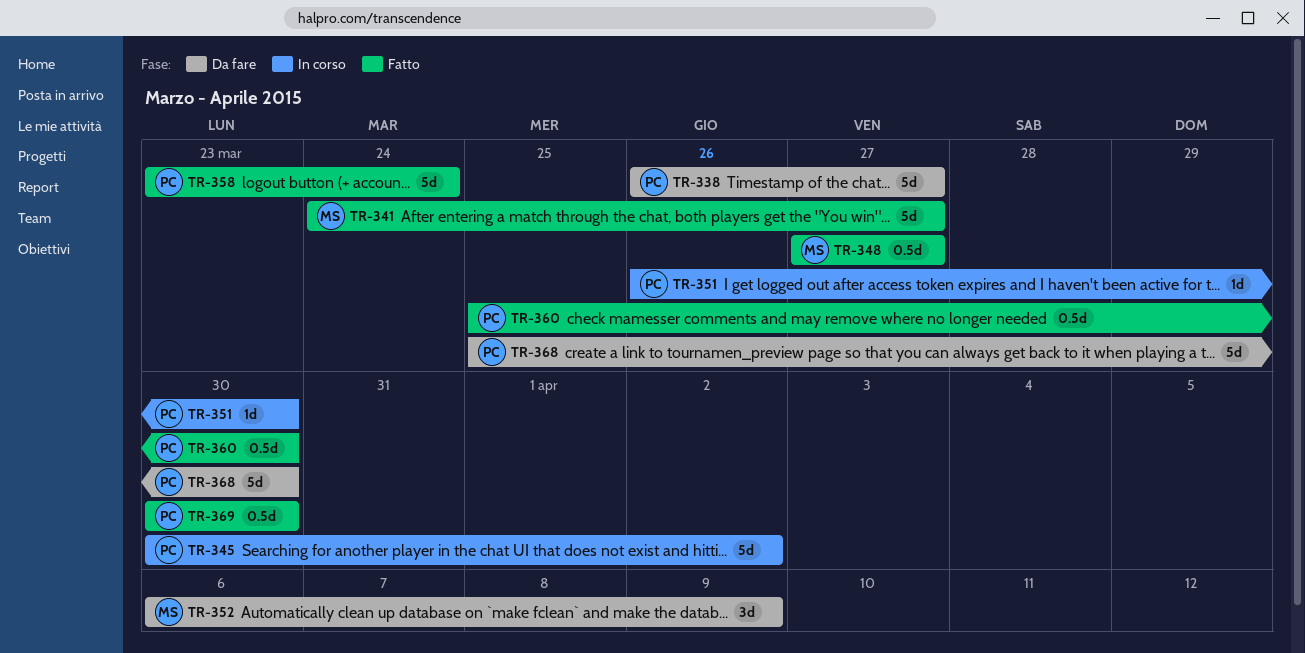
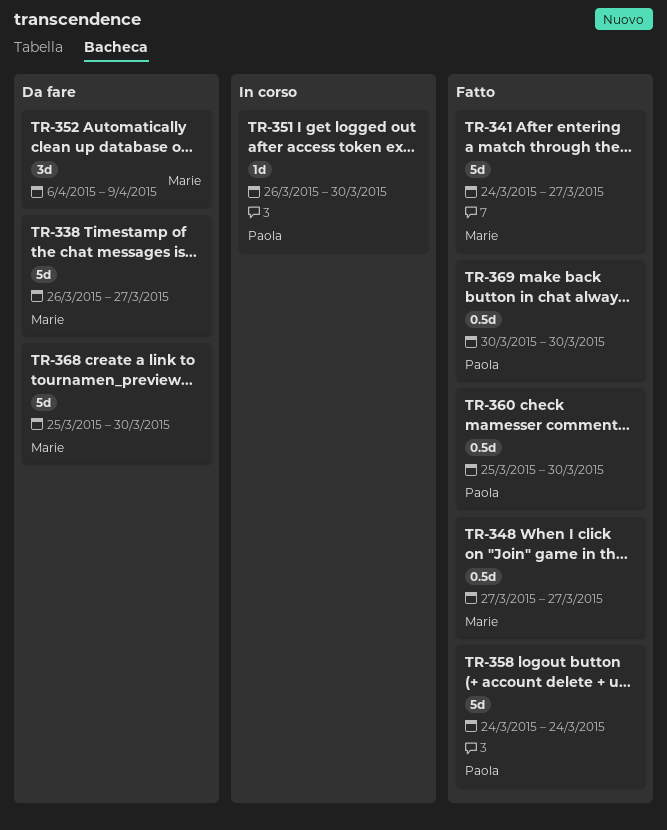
TR-338, owner: Paola -> Marie
TR-345: present -> none
TR-358, start: Mar 23 -> Mar 24
TR-368, owner: Paola -> Marie

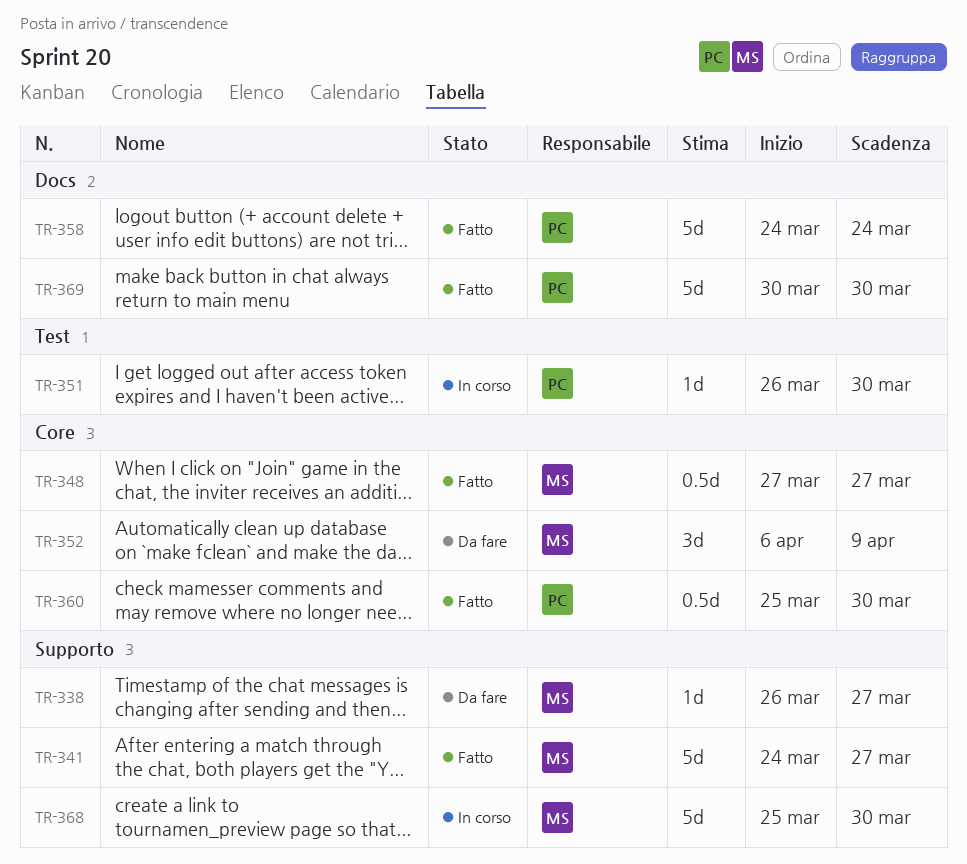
TR-338, estimate: 5d -> 1d
TR-368, status: Da fare -> In corso
TR-369, estimate: 0.5d -> 5d

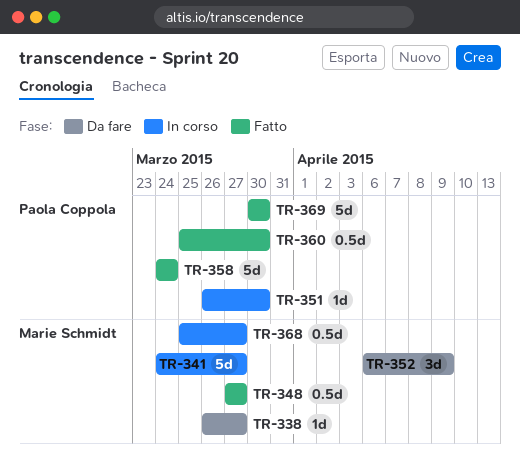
TR-341, status: Fatto -> In corso
TR-368, estimate: 5d -> 0.5d
TR-368, due: Mar 30 -> Mar 27

